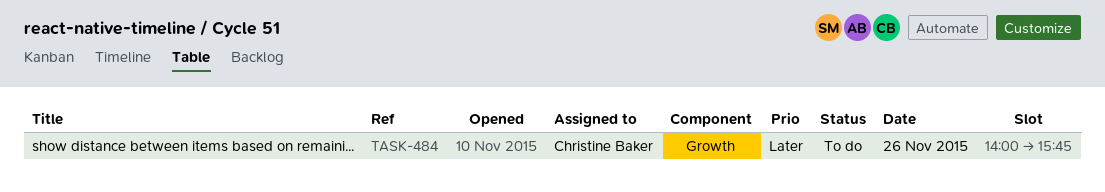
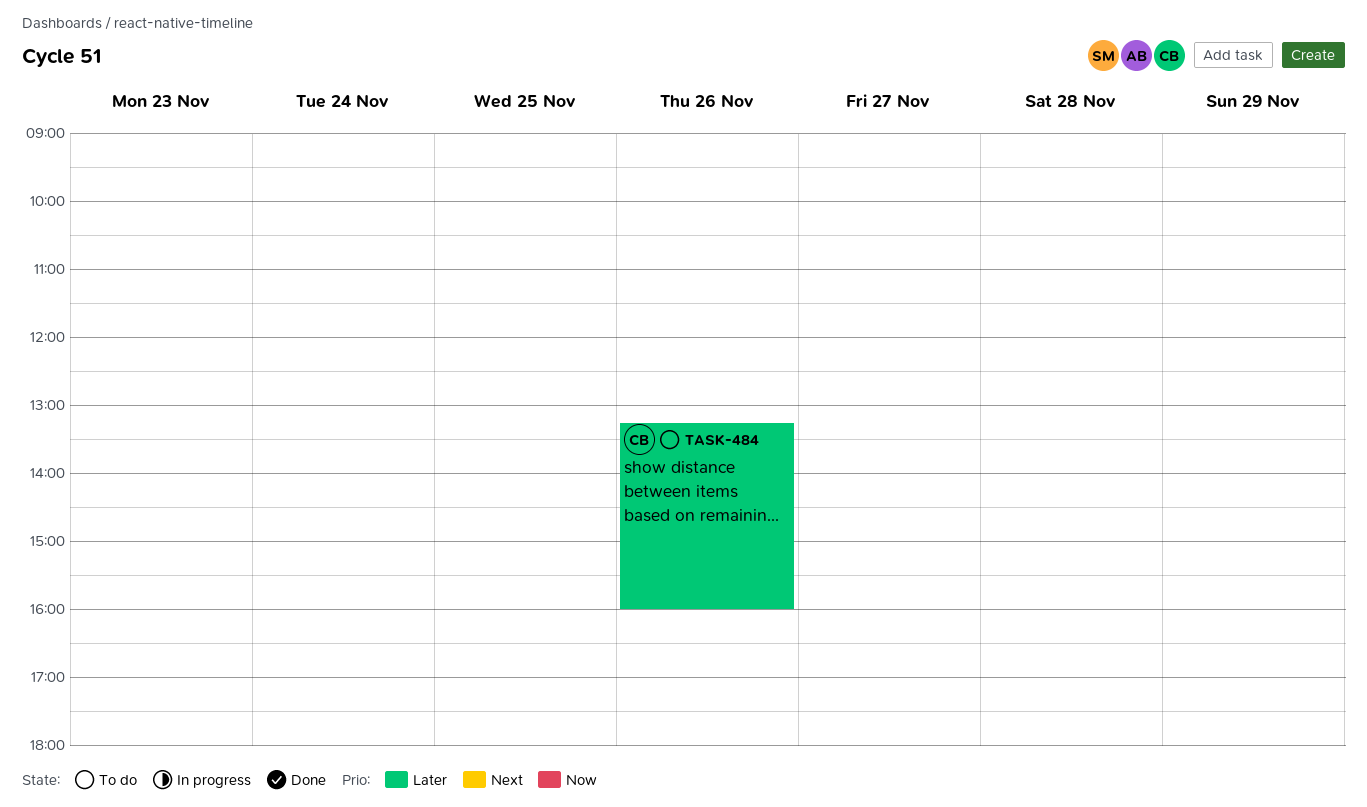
TASK-484, begins: 14:00 -> 13:15
TASK-484, ends: 15:45 -> 16:00

